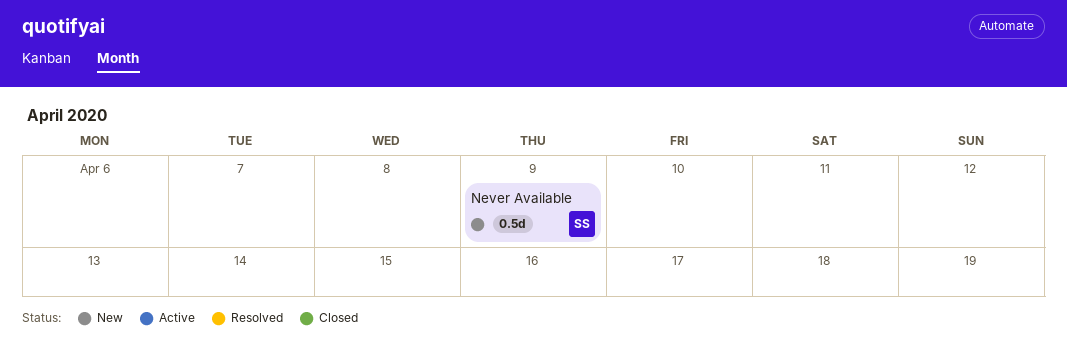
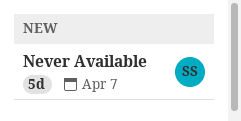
Never Available, estimate: 0.5d -> 5d
Never Available, due: Apr 9 -> Apr 7

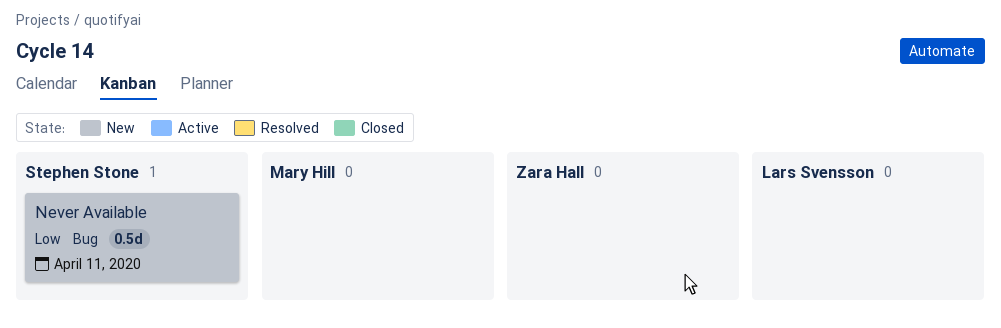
Never Available, estimate: 5d -> 0.5d
Never Available, due: Apr 7 -> Apr 11

